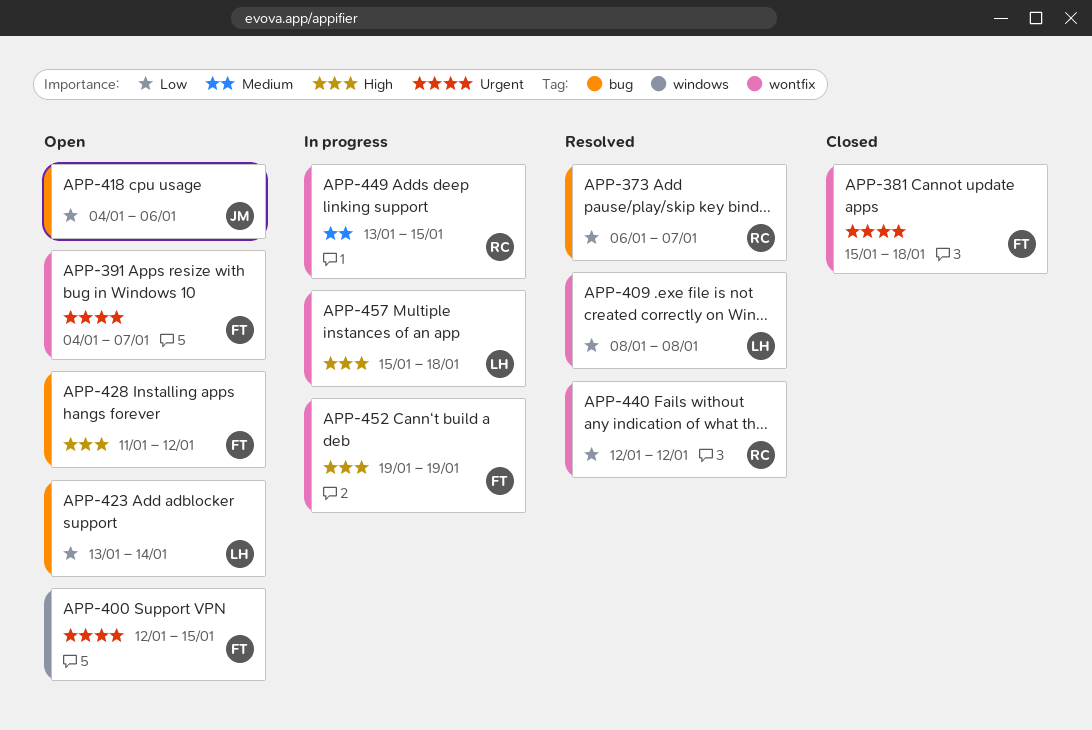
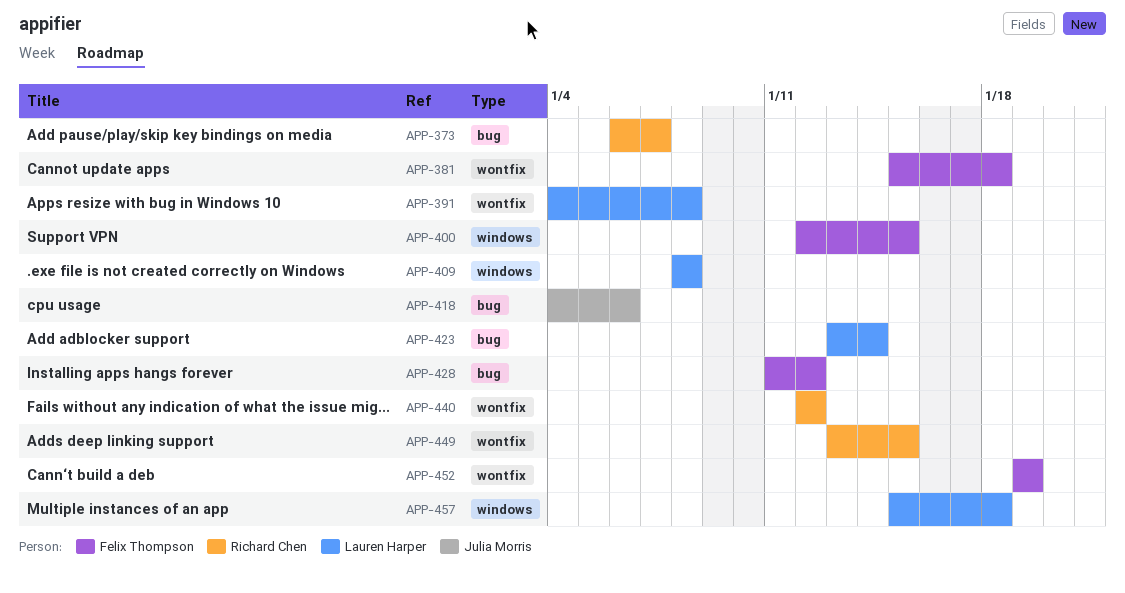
APP-391, owner: Felix Thompson -> Lauren Harper
APP-391, due: Jan 7 -> Jan 8
APP-409, label: wontfix -> windows
APP-457, label: wontfix -> windows

